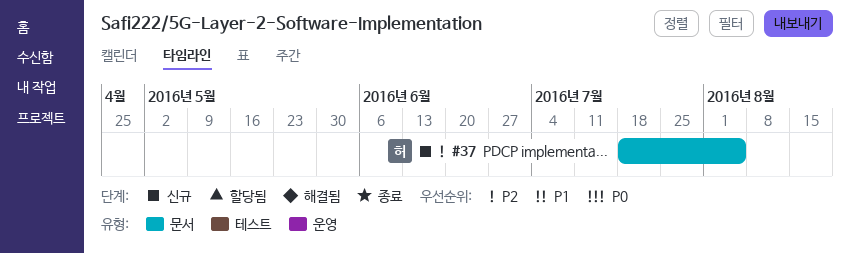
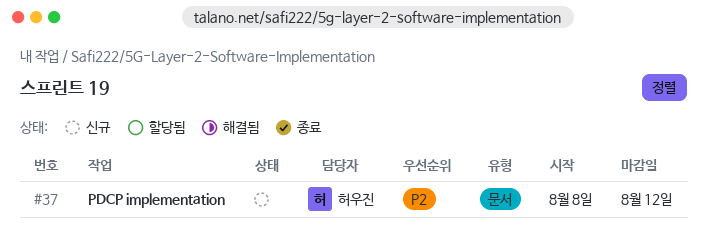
#37, start: Jul 18 -> Aug 8
#37, due: Aug 5 -> Aug 12

